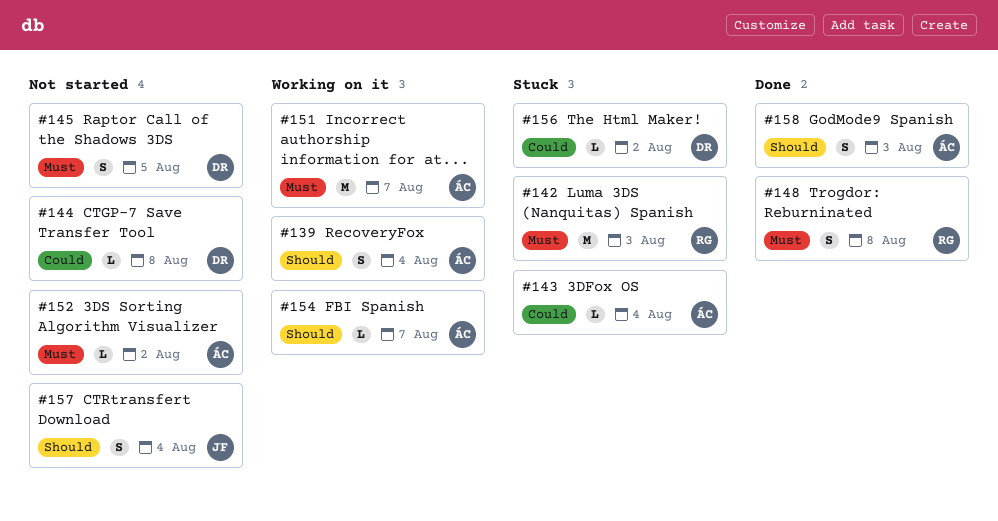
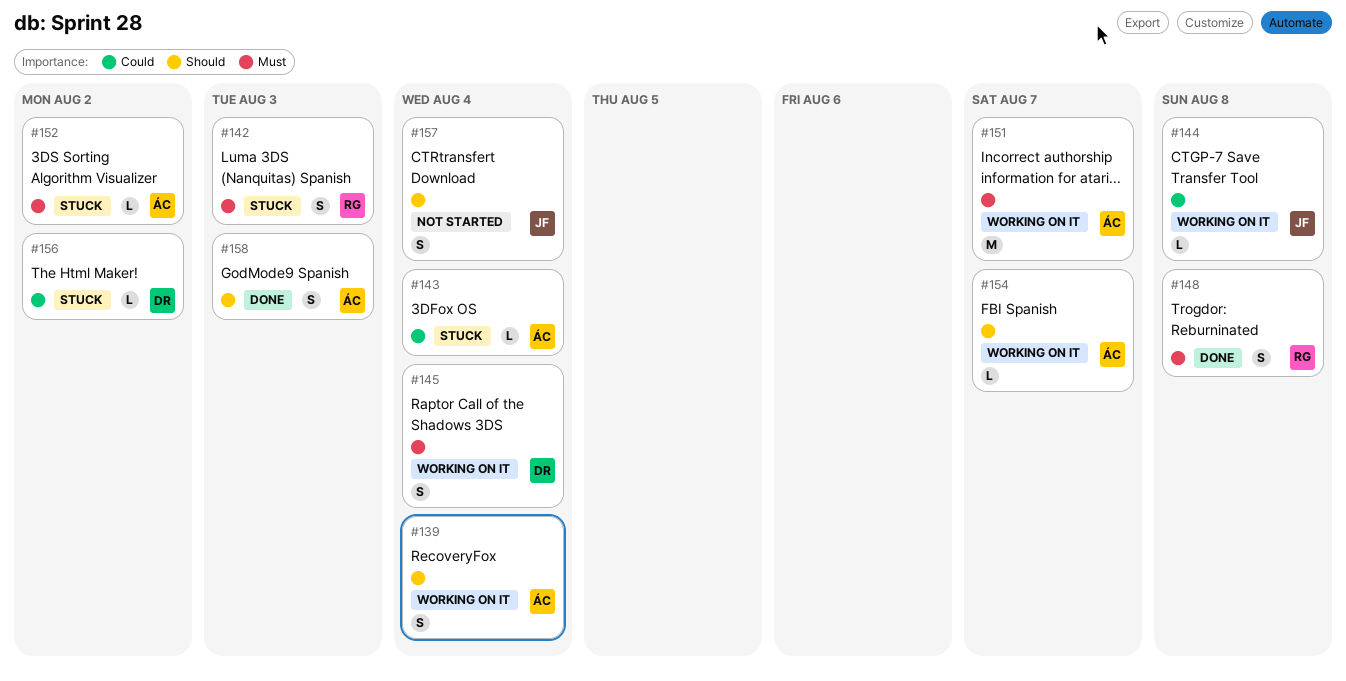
#142, estimate: M -> S
#144, status: Not started -> Working on it
#144, owner: DR -> JF
#145, status: Not started -> Working on it
#145, due: Aug 5 -> Aug 4
#152, status: Not started -> Stuck

